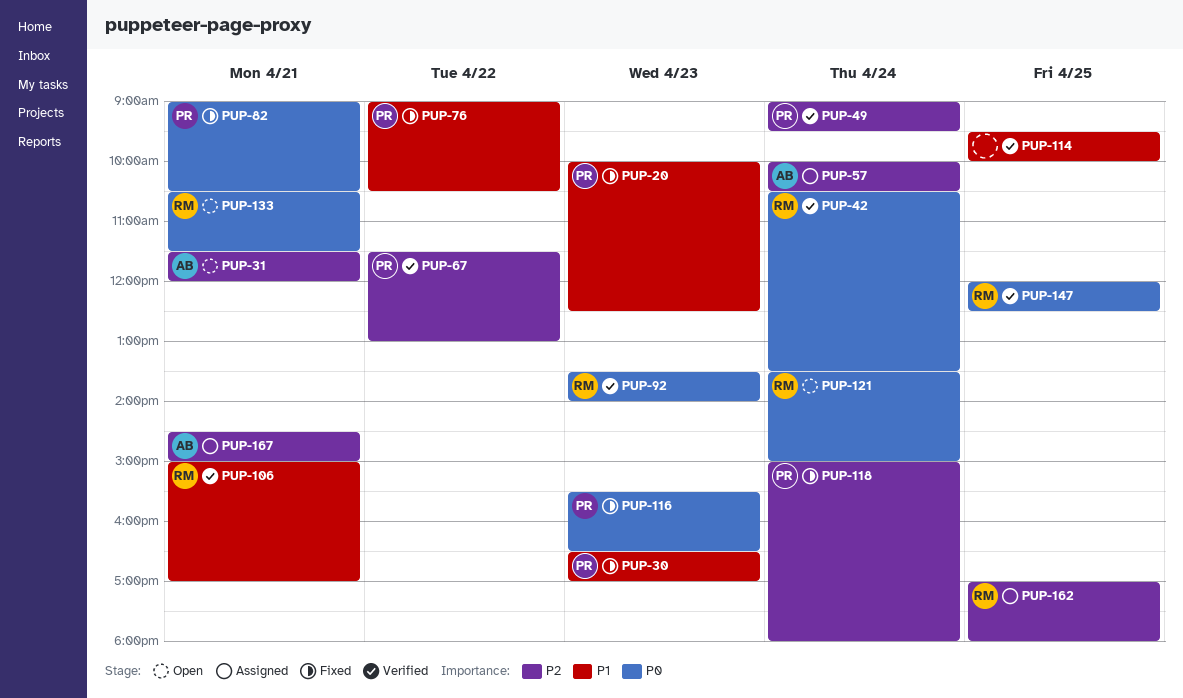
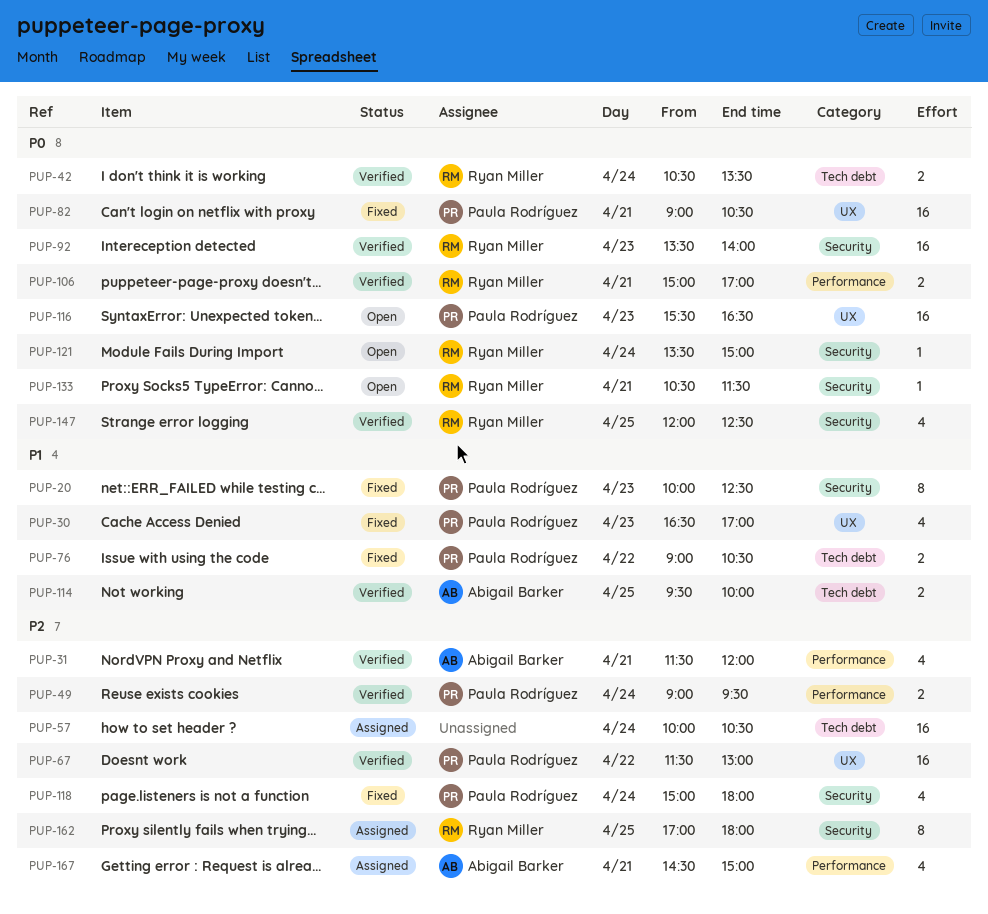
PUP-31, status: Open -> Verified
PUP-57, owner: Abigail Barker -> none
PUP-106, priority: P1 -> P0
PUP-114, owner: none -> Abigail Barker
PUP-116, status: Fixed -> Open

